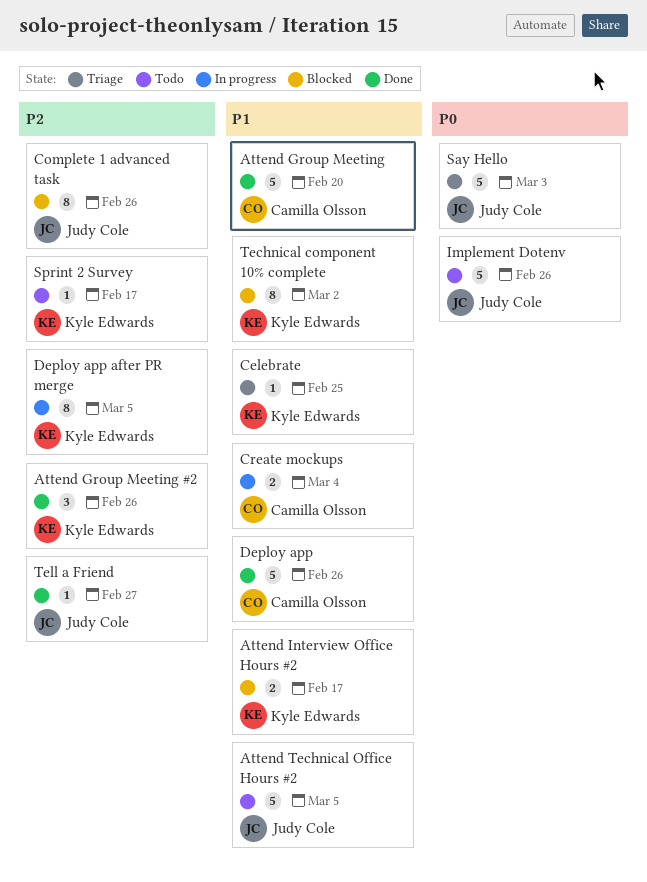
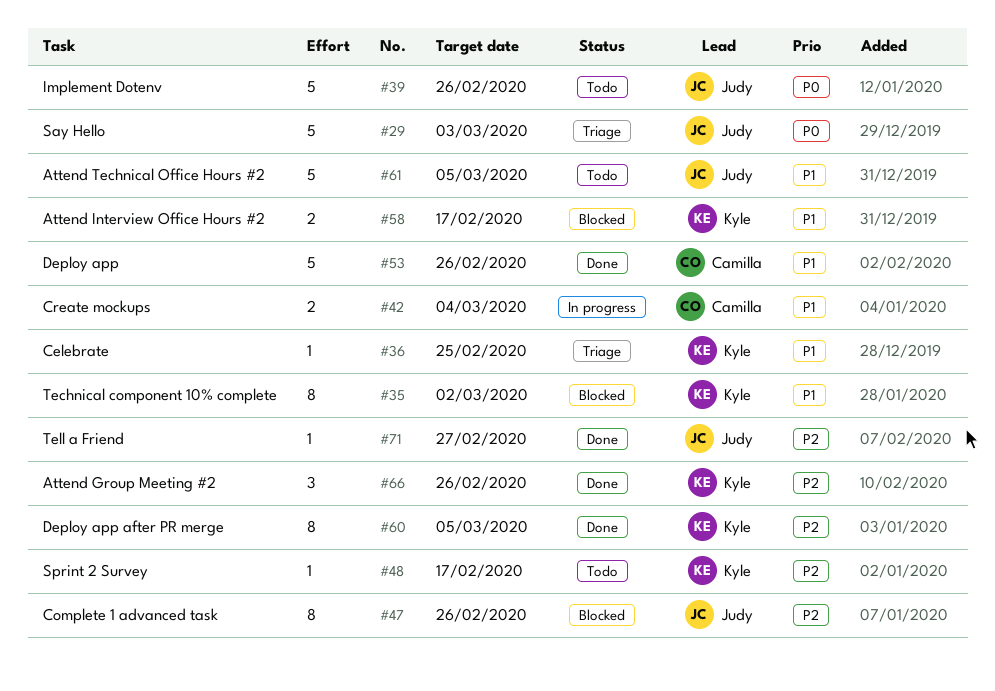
Attend Group Meeting: present -> none
Deploy app after PR merge, status: In progress -> Done

